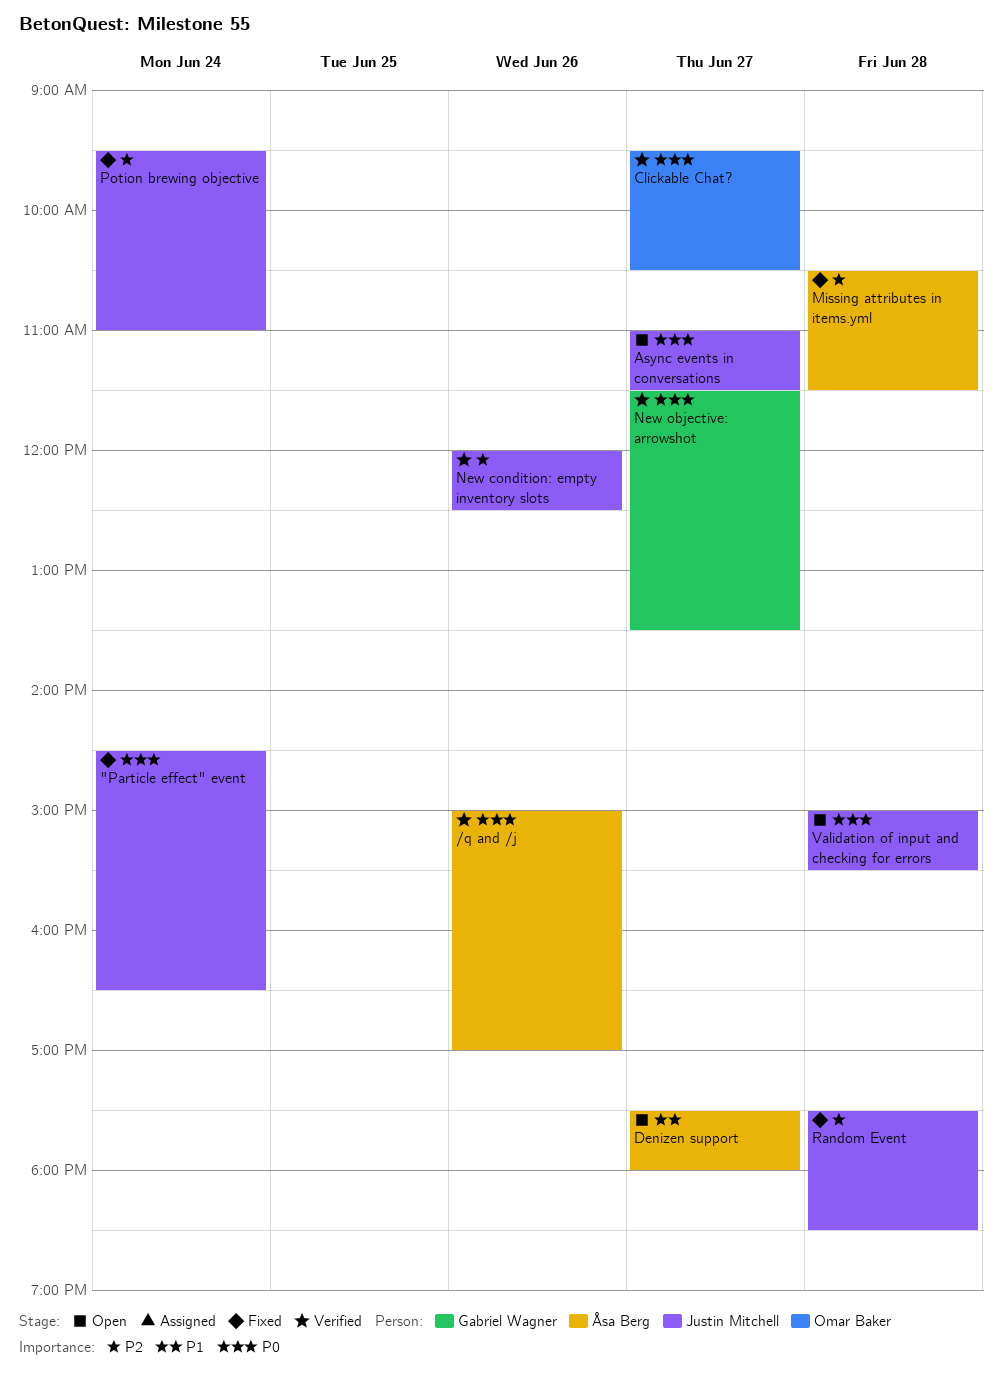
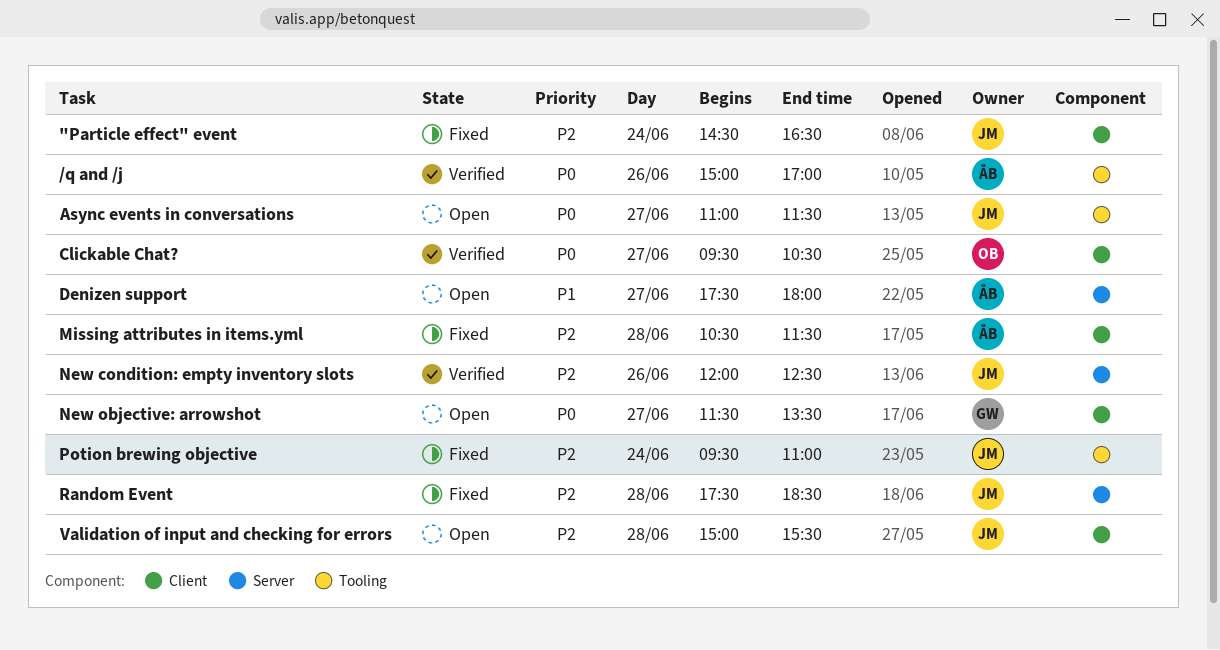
"Particle effect" event, priority: P0 -> P2
New objective: arrowshot, status: Verified -> Open
Validation of input and checking for errors, priority: P0 -> P2

